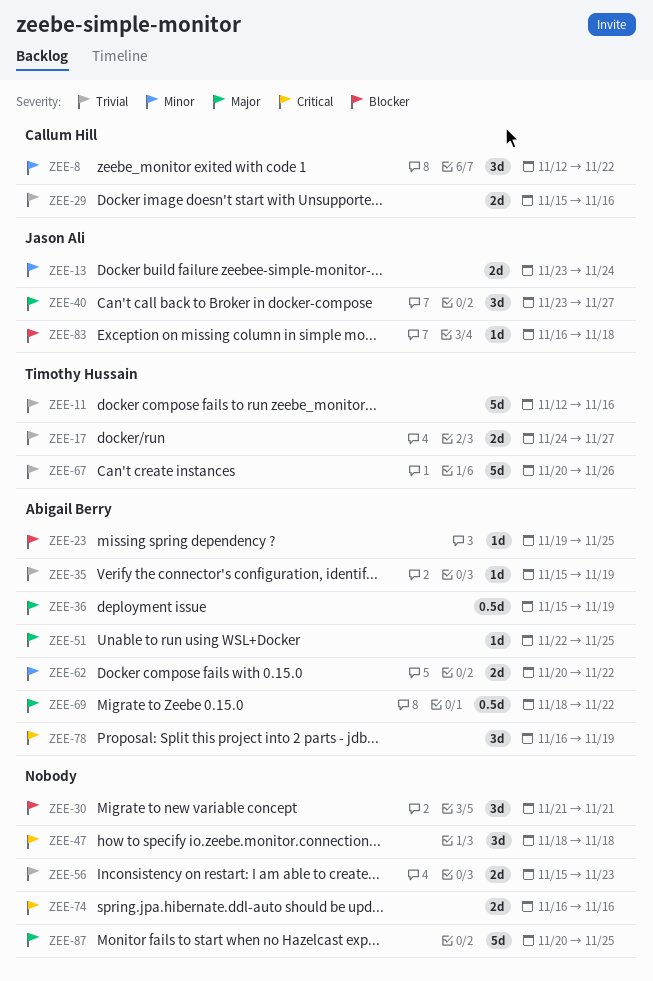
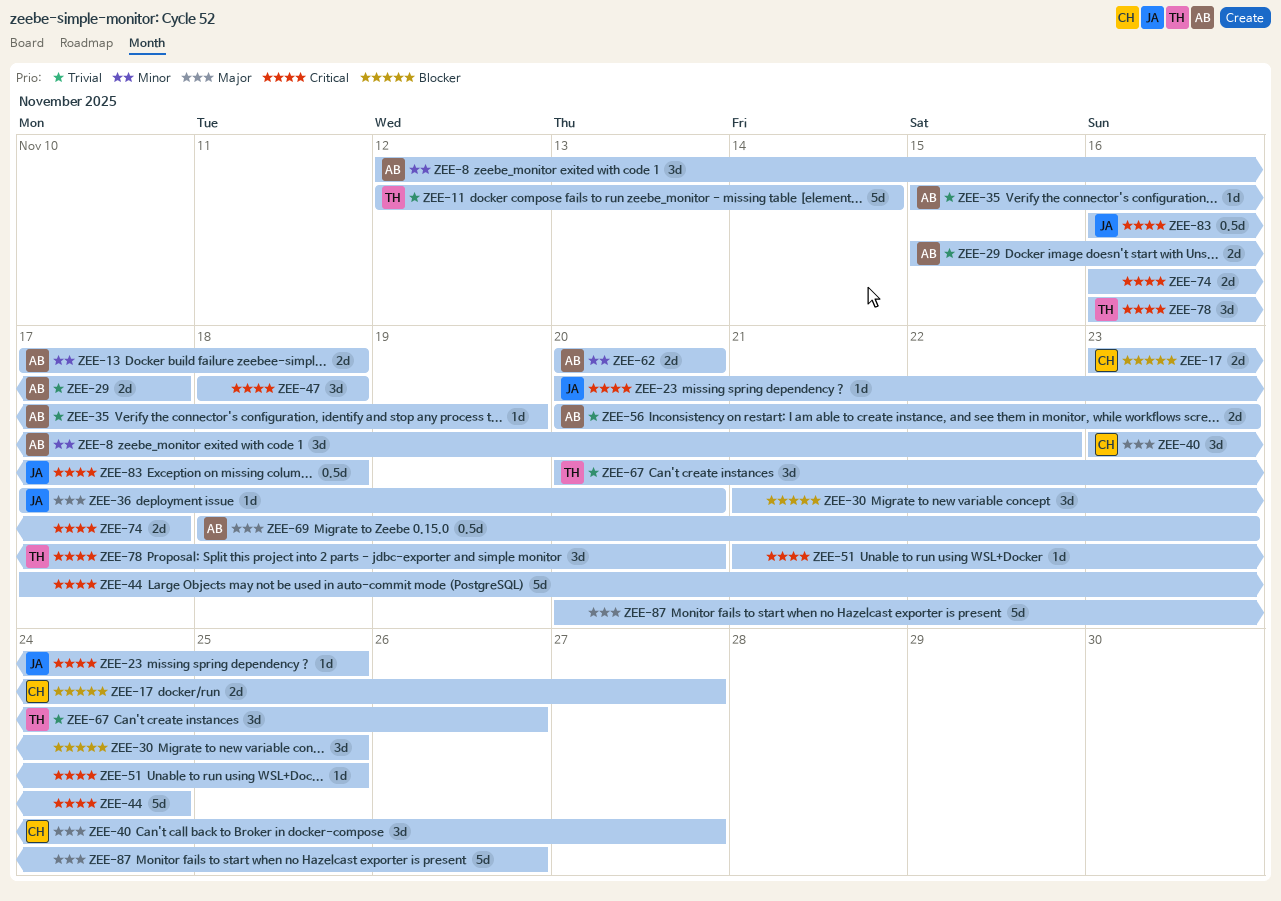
ZEE-8, owner: Callum Hill -> Abigail Berry
ZEE-11, due: Nov 16 -> Nov 14
ZEE-13, owner: Jason Ali -> Abigail Berry
ZEE-13, start: Nov 23 -> Nov 17
ZEE-13, due: Nov 24 -> Nov 18
ZEE-17, owner: Timothy Hussain -> Callum Hill
ZEE-17, priority: Trivial -> Blocker
ZEE-17, start: Nov 24 -> Nov 23
ZEE-23, owner: Abigail Berry -> Jason Ali
ZEE-23, priority: Blocker -> Critical
ZEE-23, start: Nov 19 -> Nov 20
ZEE-29, owner: Callum Hill -> Abigail Berry
ZEE-29, due: Nov 16 -> Nov 17
ZEE-30, due: Nov 21 -> Nov 25
ZEE-36, owner: Abigail Berry -> Jason Ali
ZEE-36, estimate: 0.5d -> 1d
ZEE-36, start: Nov 15 -> Nov 17
ZEE-36, due: Nov 19 -> Nov 20
ZEE-40, owner: Jason Ali -> Callum Hill
ZEE-44: none -> present
ZEE-51, owner: Abigail Berry -> none
ZEE-51, priority: Major -> Critical
ZEE-51, start: Nov 22 -> Nov 21
ZEE-56, owner: none -> Abigail Berry
ZEE-56, start: Nov 15 -> Nov 20
ZEE-62, due: Nov 22 -> Nov 20
ZEE-67, estimate: 5d -> 3d
ZEE-69, due: Nov 22 -> Nov 23
ZEE-74, due: Nov 16 -> Nov 17
ZEE-78, owner: Abigail Berry -> Timothy Hussain
ZEE-78, due: Nov 19 -> Nov 20
ZEE-83, priority: Blocker -> Critical
ZEE-83, estimate: 1d -> 0.5d
ZEE-87, due: Nov 25 -> Nov 26

